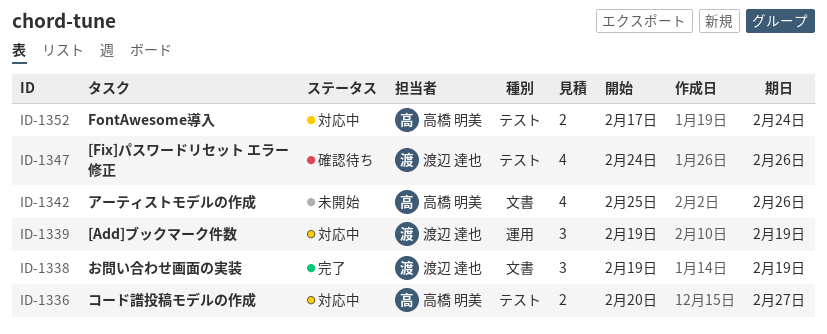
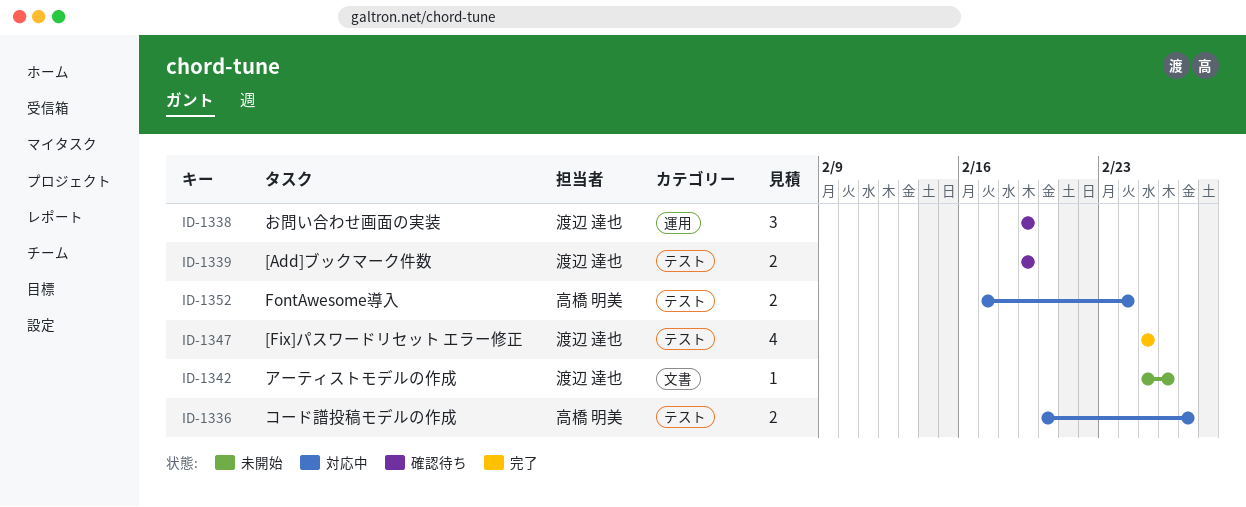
ID-1338, status: 完了 -> 確認待ち
ID-1338, label: 文書 -> 運用
ID-1339, status: 対応中 -> 確認待ち
ID-1339, label: 運用 -> テスト
ID-1339, estimate: 3 -> 2
ID-1342, owner: 高橋 明美 -> 渡辺 達也
ID-1342, estimate: 4 -> 1
ID-1347, status: 確認待ち -> 完了
ID-1347, start: Feb 24 -> Feb 25
ID-1347, due: Feb 26 -> Feb 25

